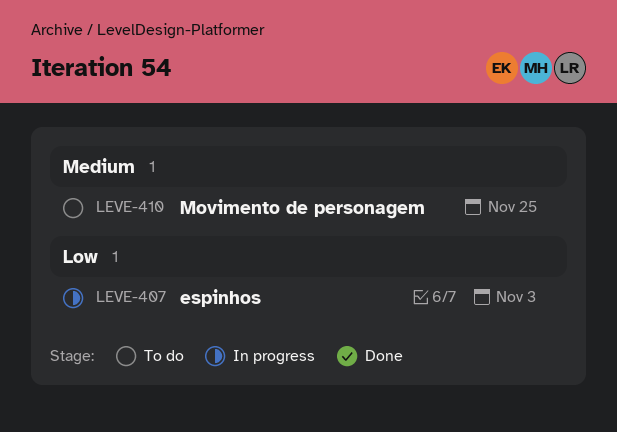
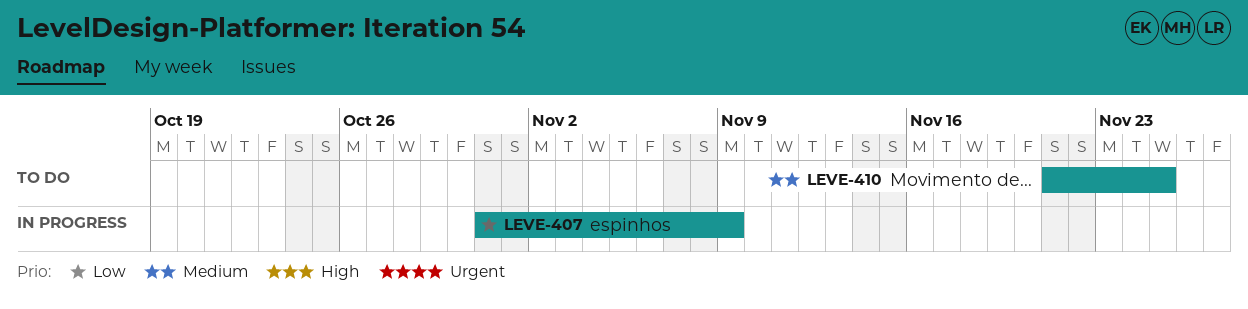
LEVE-407, due: Nov 3 -> Nov 9

